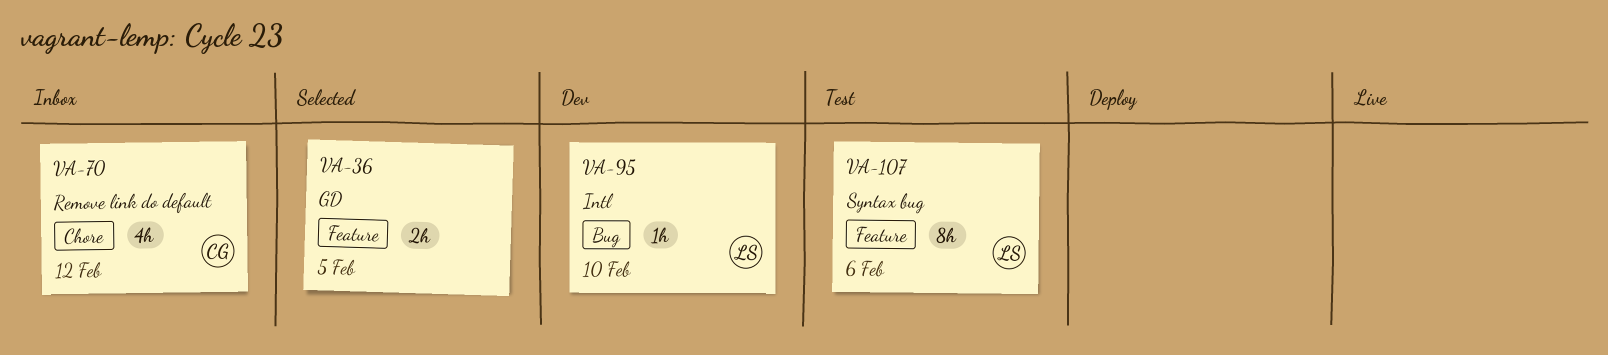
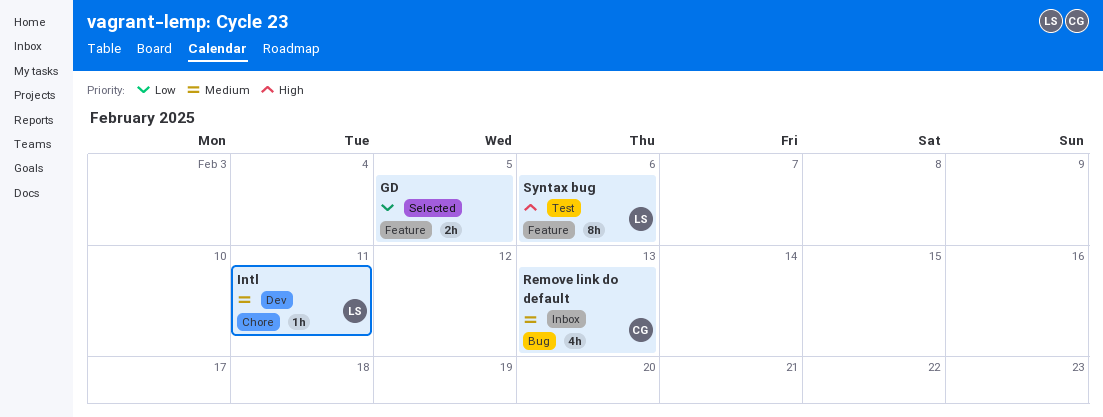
Intl, label: Bug -> Chore
Intl, due: Feb 10 -> Feb 11
Remove link do default, label: Chore -> Bug
Remove link do default, due: Feb 12 -> Feb 13

